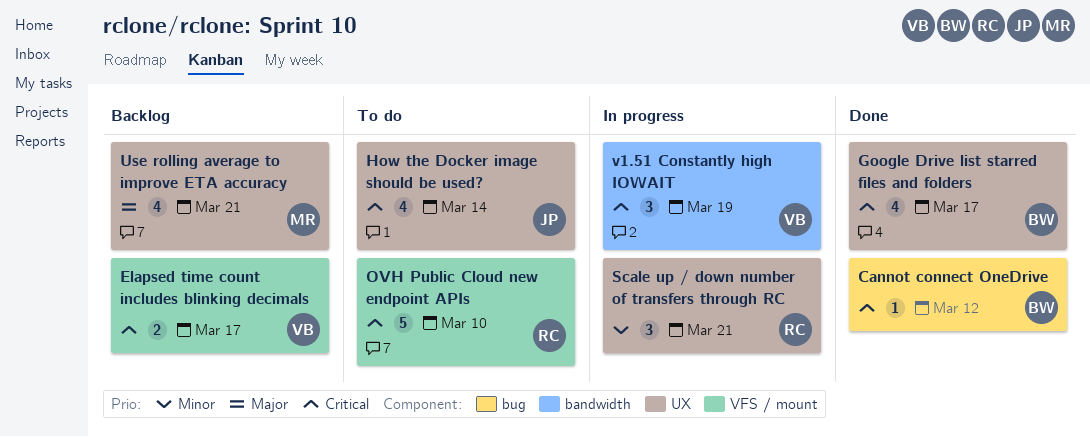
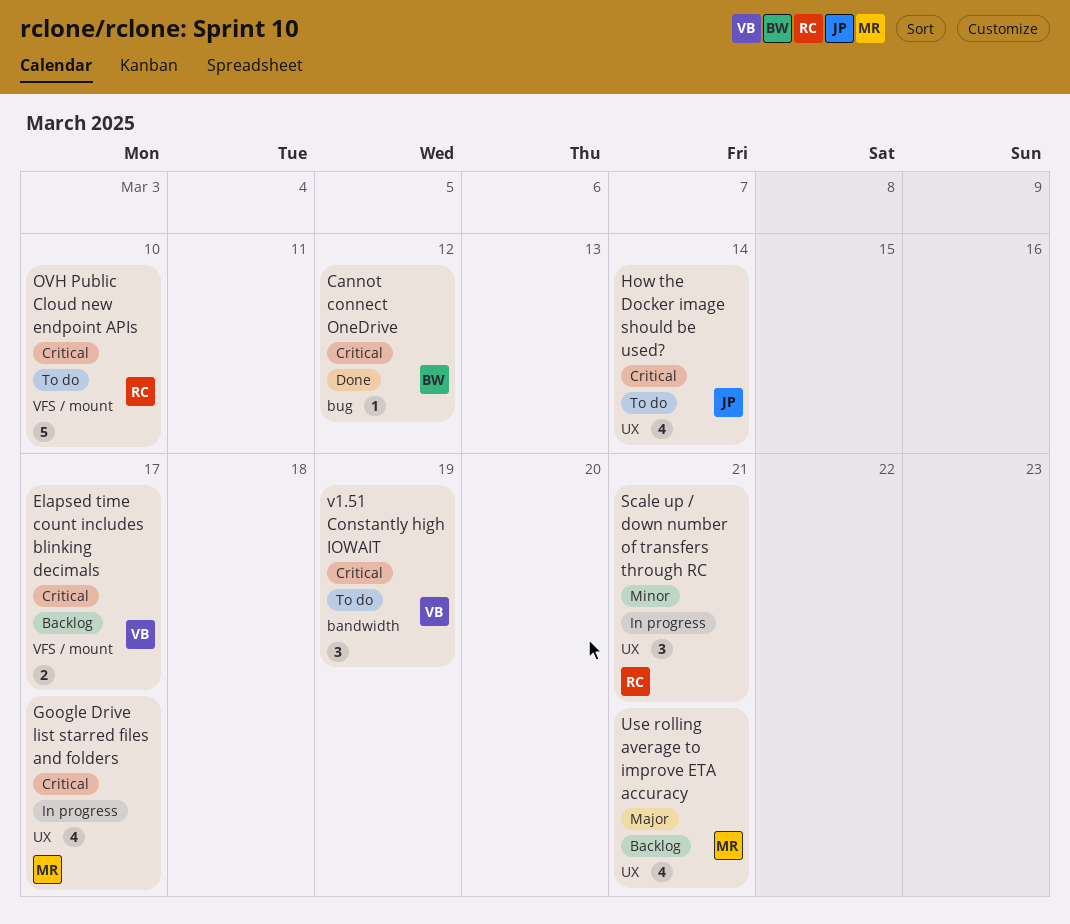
Google Drive list starred files and folders, status: Done -> In progress
Google Drive list starred files and folders, owner: BW -> MR
v1.51 Constantly high IOWAIT, status: In progress -> To do

